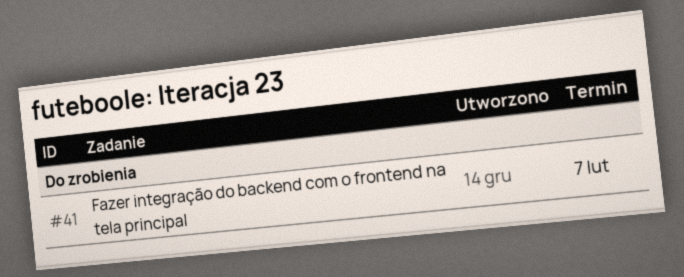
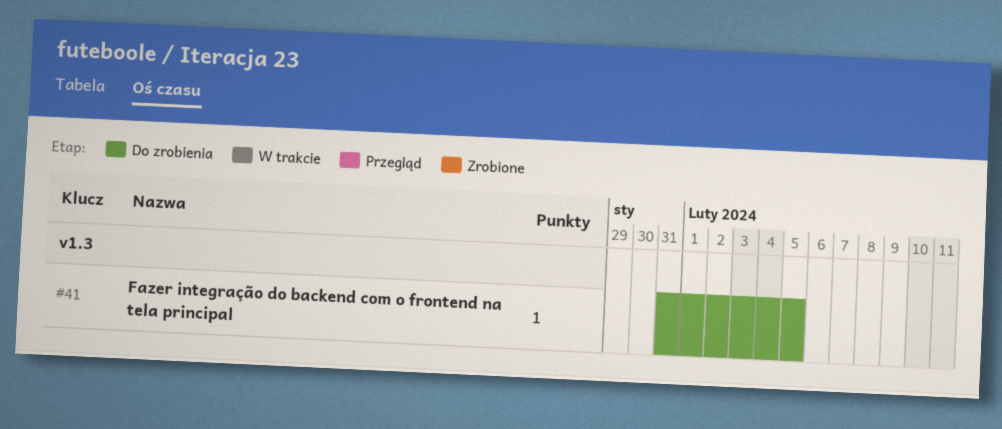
#41, due: Feb 7 -> Feb 5

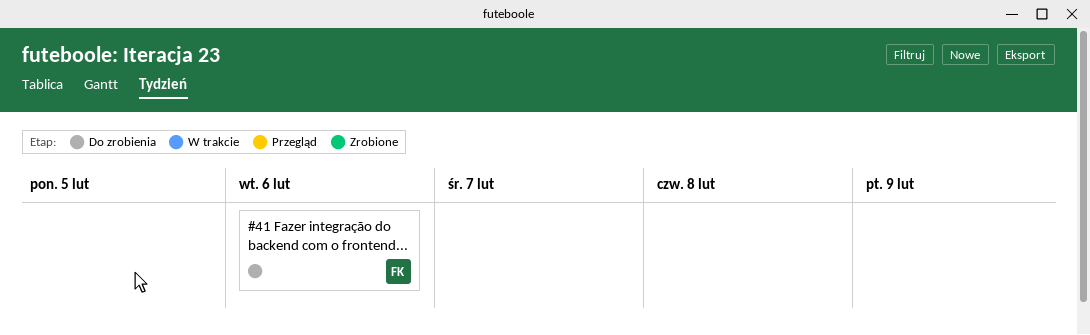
#41, due: Feb 5 -> Feb 6

